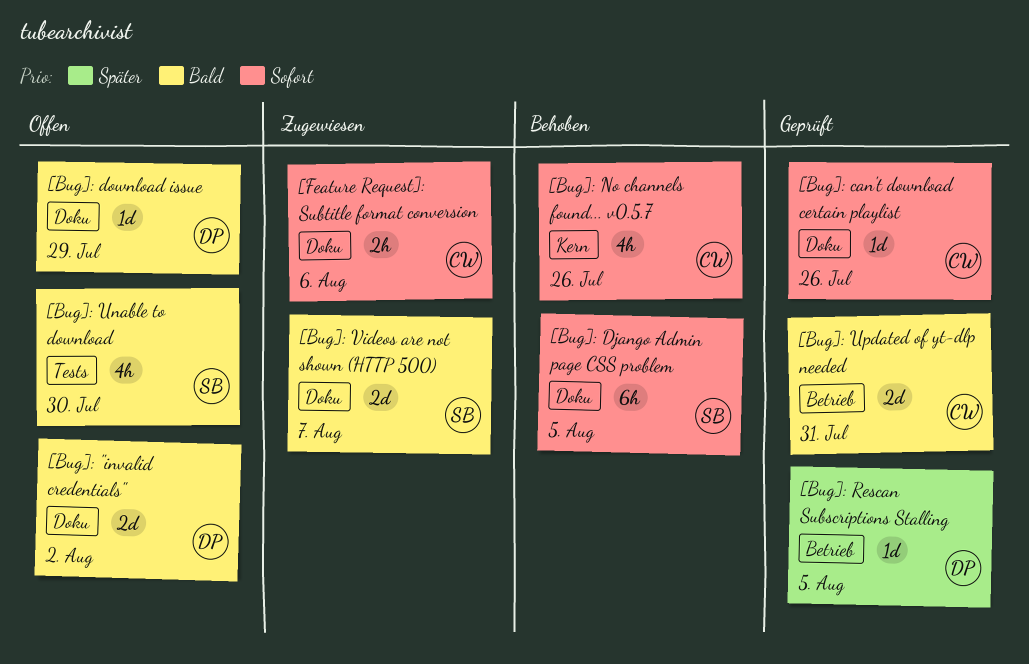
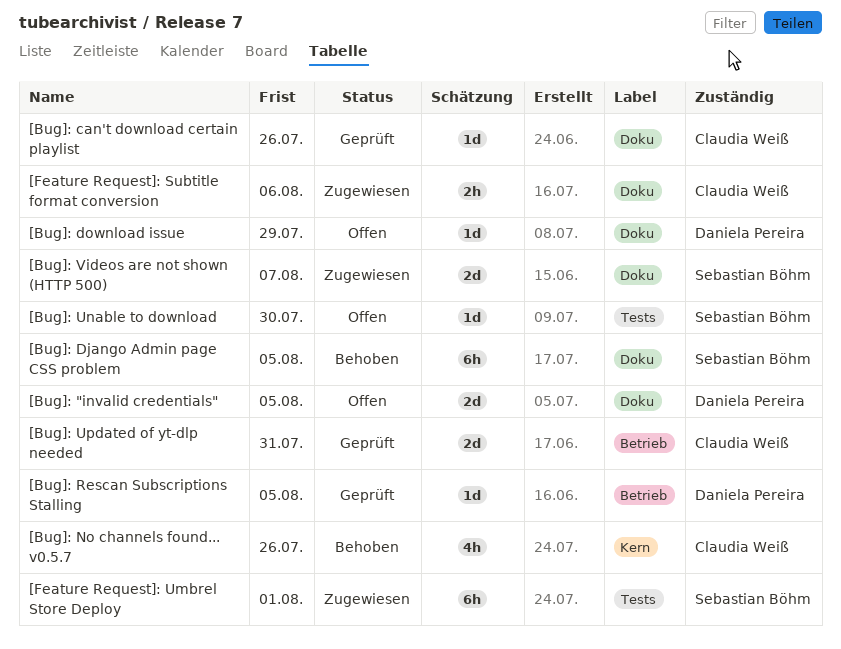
[Bug]: "invalid credentials", due: Aug 2 -> Aug 5
[Bug]: Unable to download, estimate: 4h -> 1d
[Feature Request]: Umbrel Store Deploy: none -> present

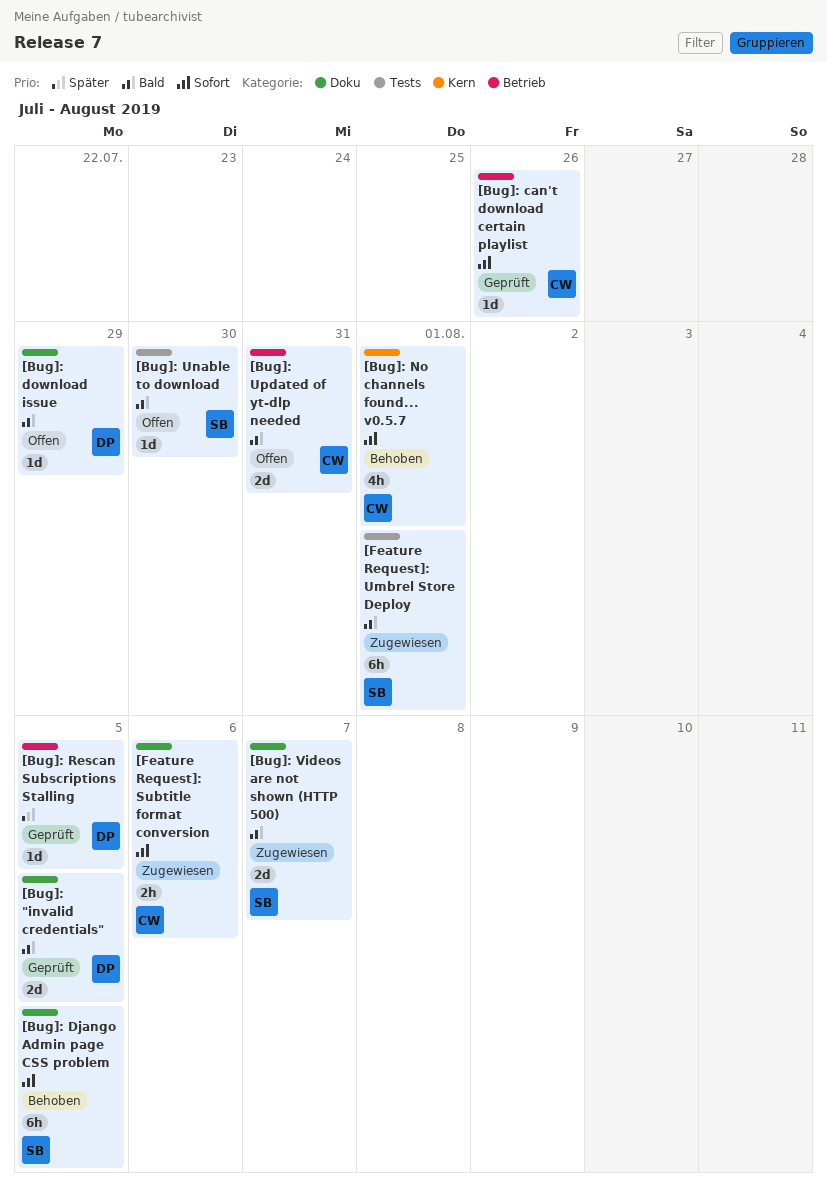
[Bug]: "invalid credentials", status: Offen -> Geprüft
[Bug]: can't download certain playlist, label: Doku -> Betrieb
[Bug]: No channels found... v0.5.7, due: Jul 26 -> Aug 1
[Bug]: Updated of yt-dlp needed, status: Geprüft -> Offen

